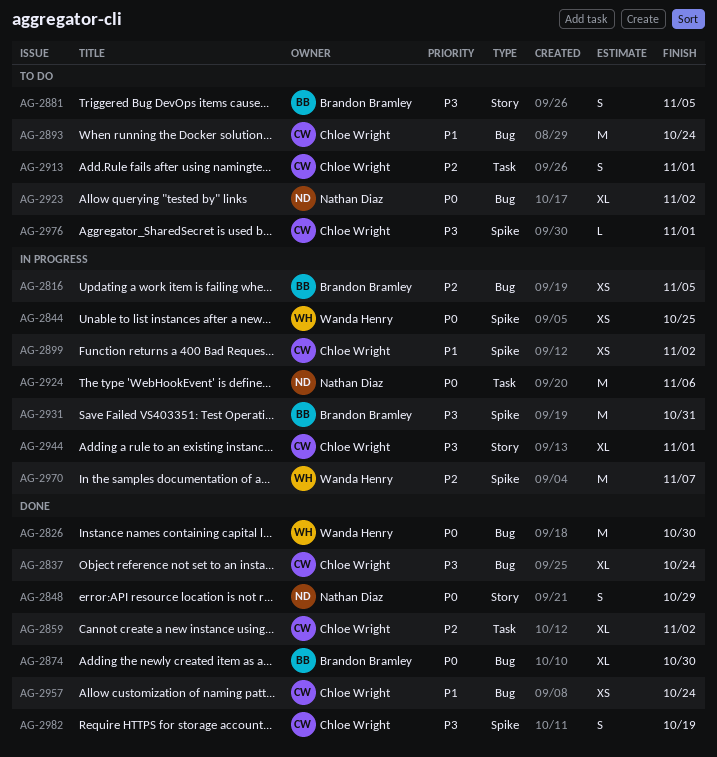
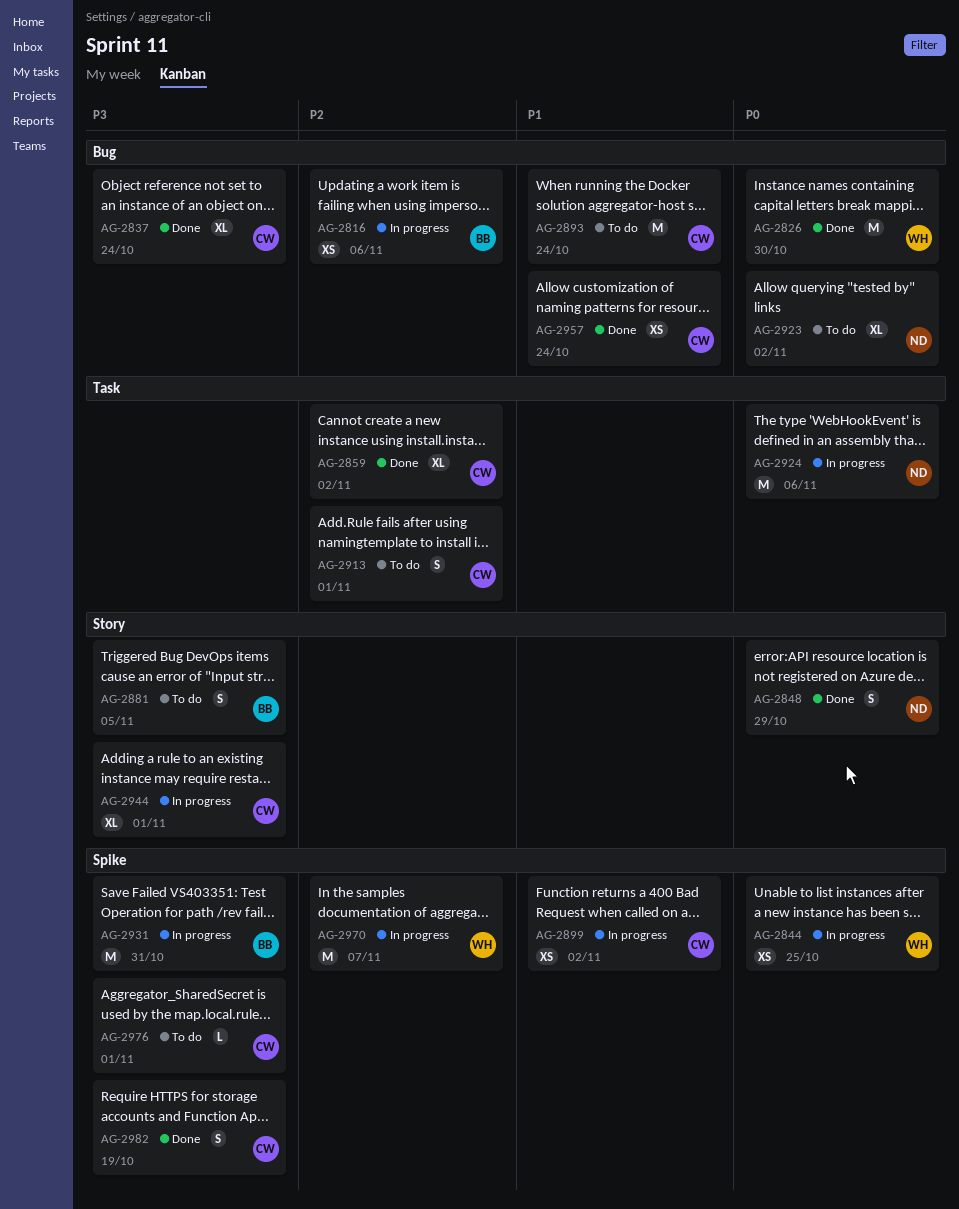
AG-2816, due: Nov 5 -> Nov 6
AG-2874: present -> none

